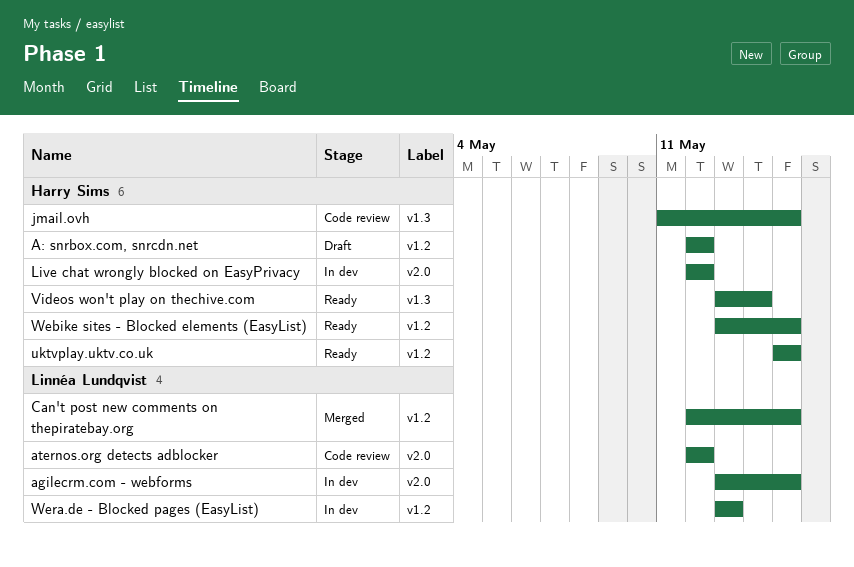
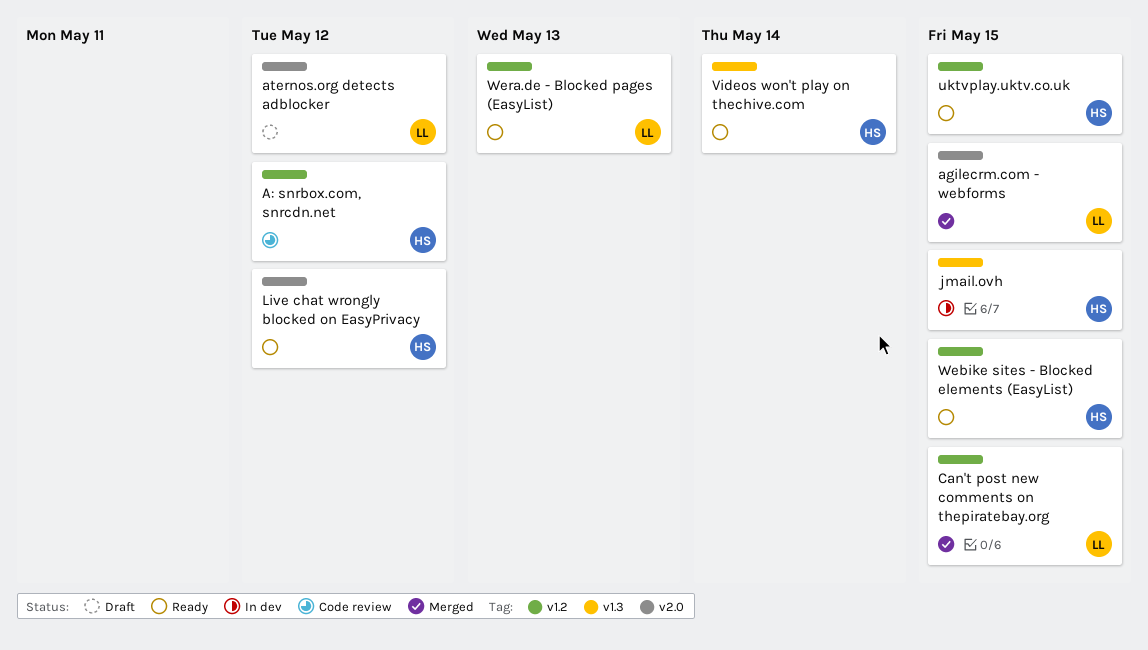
A: snrbox.com, snrcdn.net, status: Draft -> Code review
agilecrm.com - webforms, status: In dev -> Merged
aternos.org detects adblocker, status: Code review -> Draft
jmail.ovh, status: Code review -> In dev
Live chat wrongly blocked on EasyPrivacy, status: In dev -> Ready
Wera.de - Blocked pages (EasyList), status: In dev -> Ready

